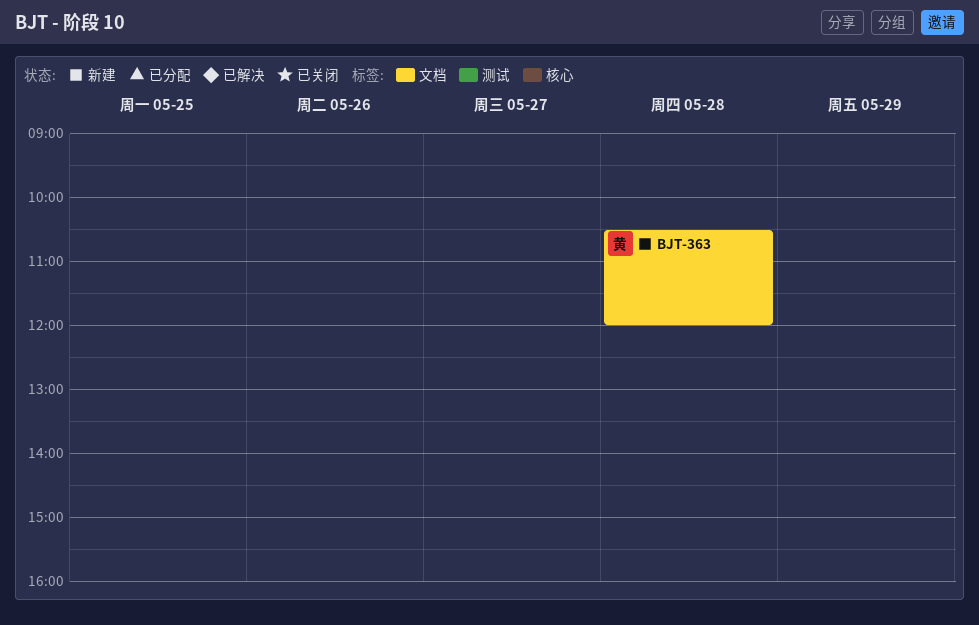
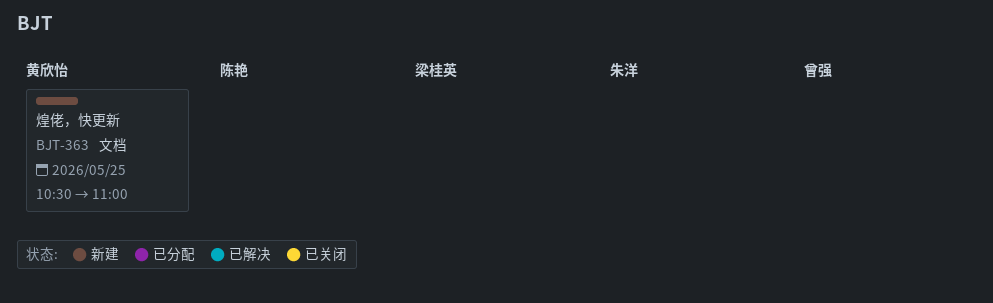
BJT-363, day: May 28 -> May 25
BJT-363, ends: 12:00 -> 11:00

